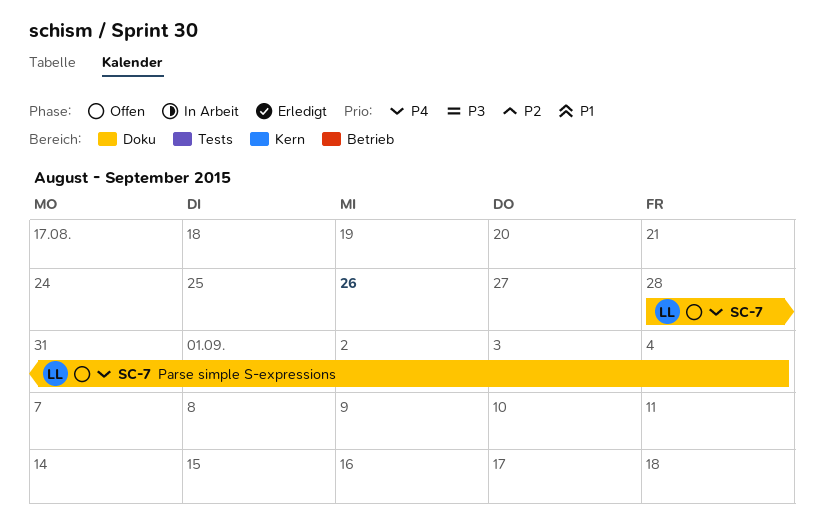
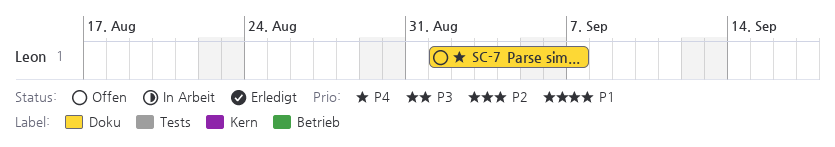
SC-7, start: Aug 28 -> Sep 1
SC-7, due: Sep 4 -> Sep 7

